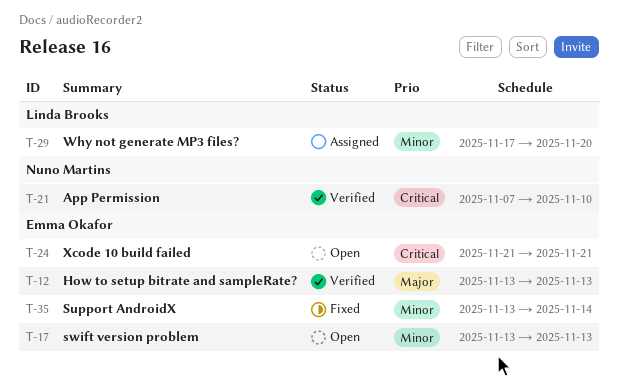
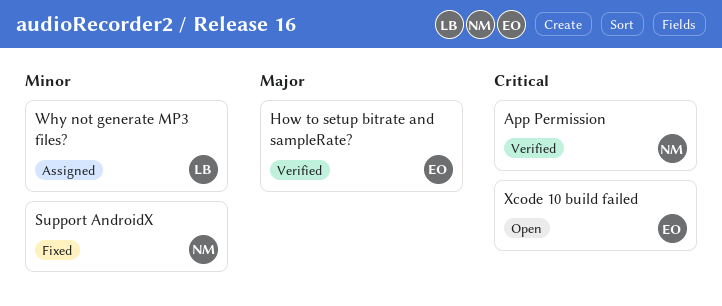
Support AndroidX, owner: Emma Okafor -> Nuno Martins
swift version problem: present -> none

